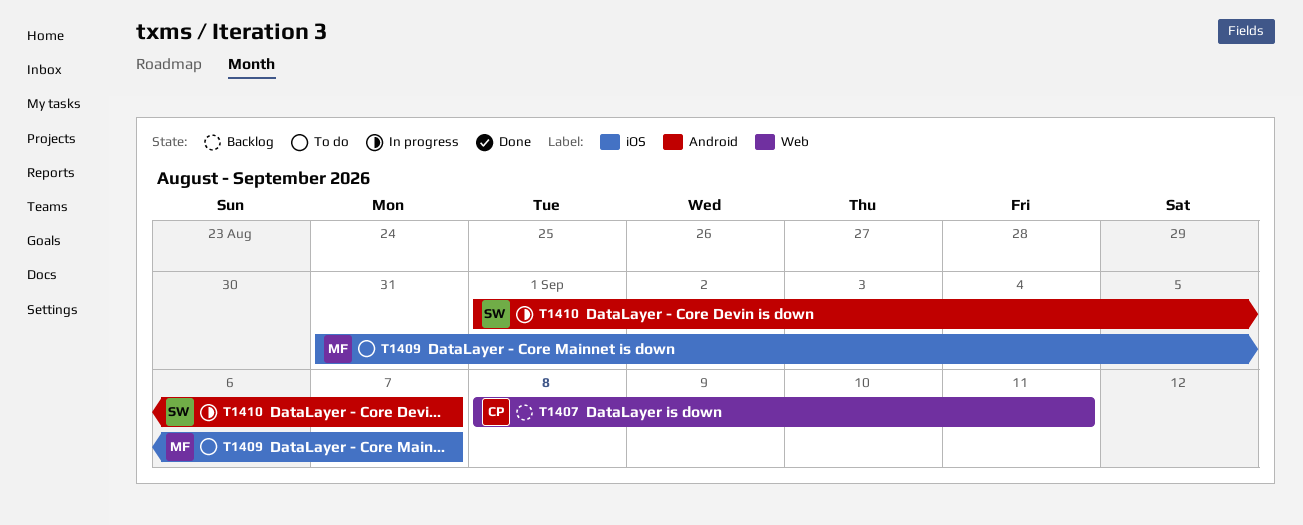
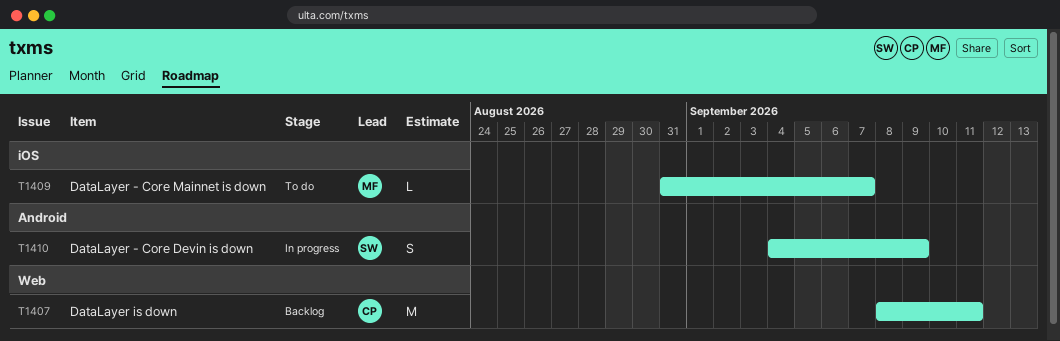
T1410, start: Sep 1 -> Sep 4
T1410, due: Sep 7 -> Sep 9

